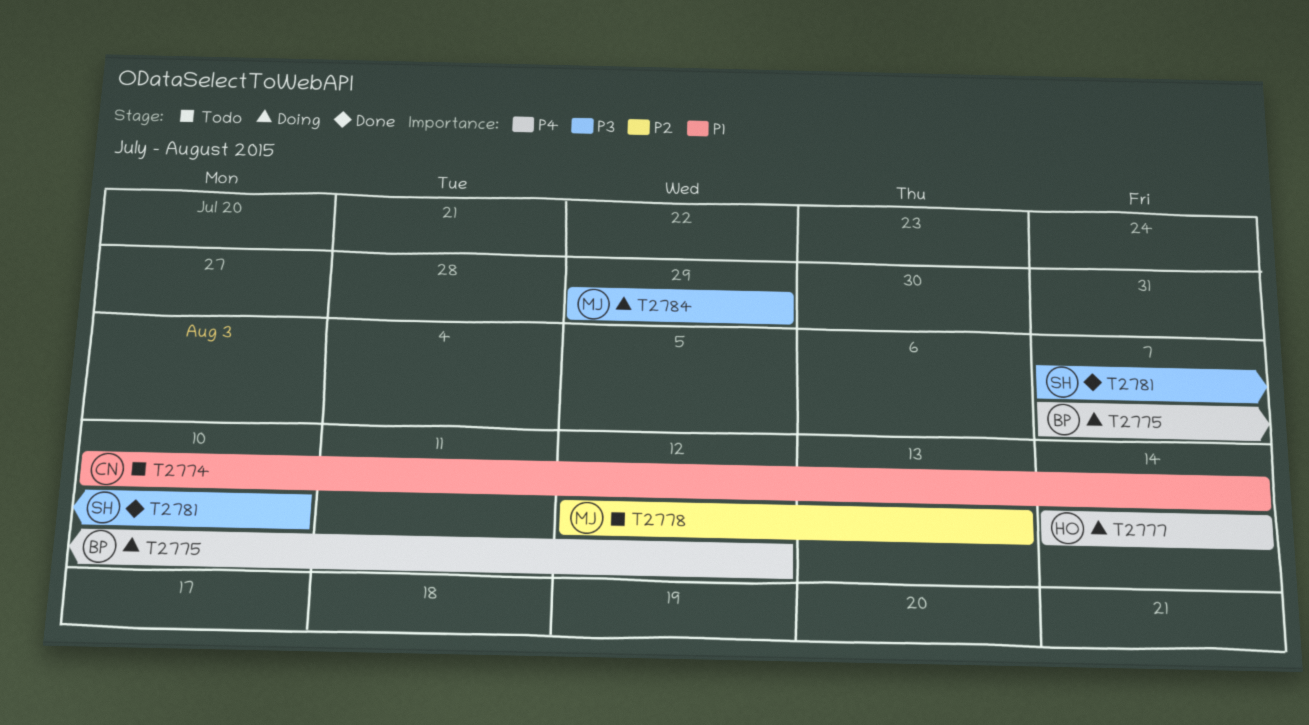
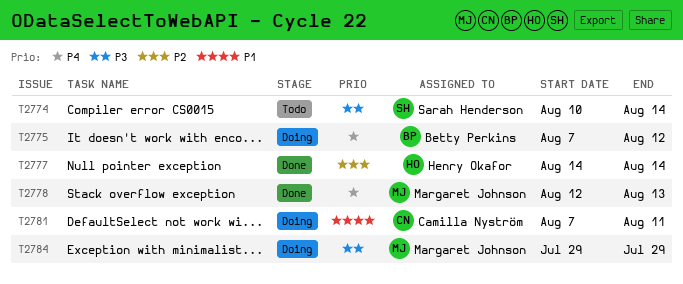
T2774, owner: Camilla Nyström -> Sarah Henderson
T2774, priority: P1 -> P3
T2777, status: Doing -> Done
T2777, priority: P4 -> P2
T2778, status: Todo -> Done
T2778, priority: P2 -> P4
T2781, status: Done -> Doing
T2781, owner: Sarah Henderson -> Camilla Nyström
T2781, priority: P3 -> P1
T2781, due: Aug 10 -> Aug 11

